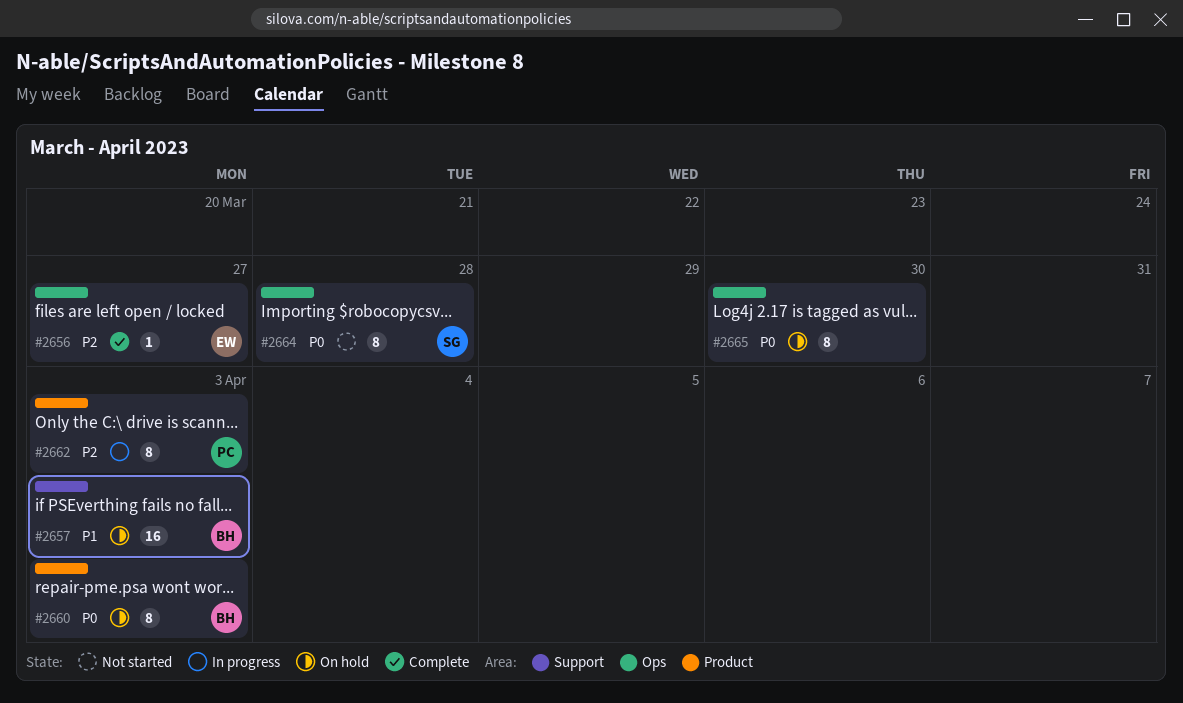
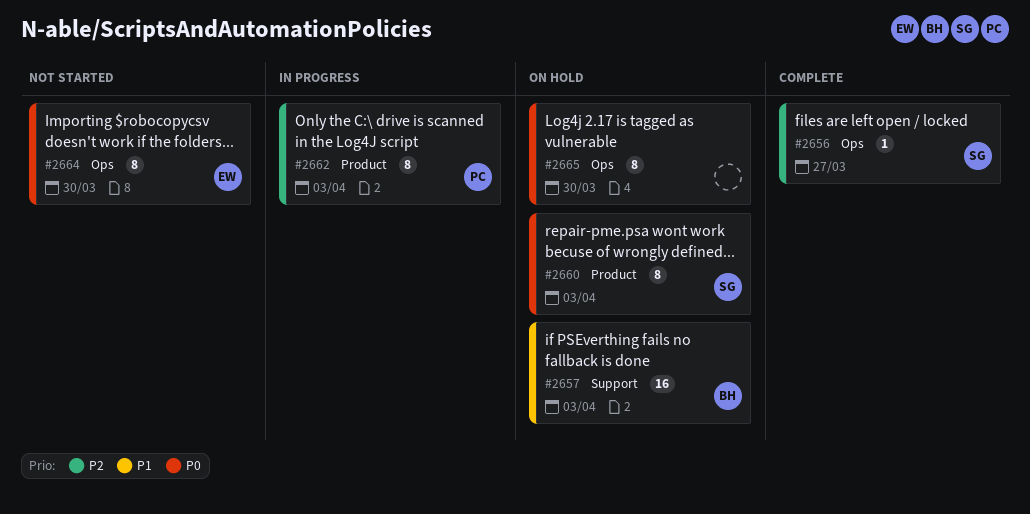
#2656, owner: EW -> SG
#2660, owner: BH -> SG
#2664, owner: SG -> EW
#2664, due: Mar 28 -> Mar 30

